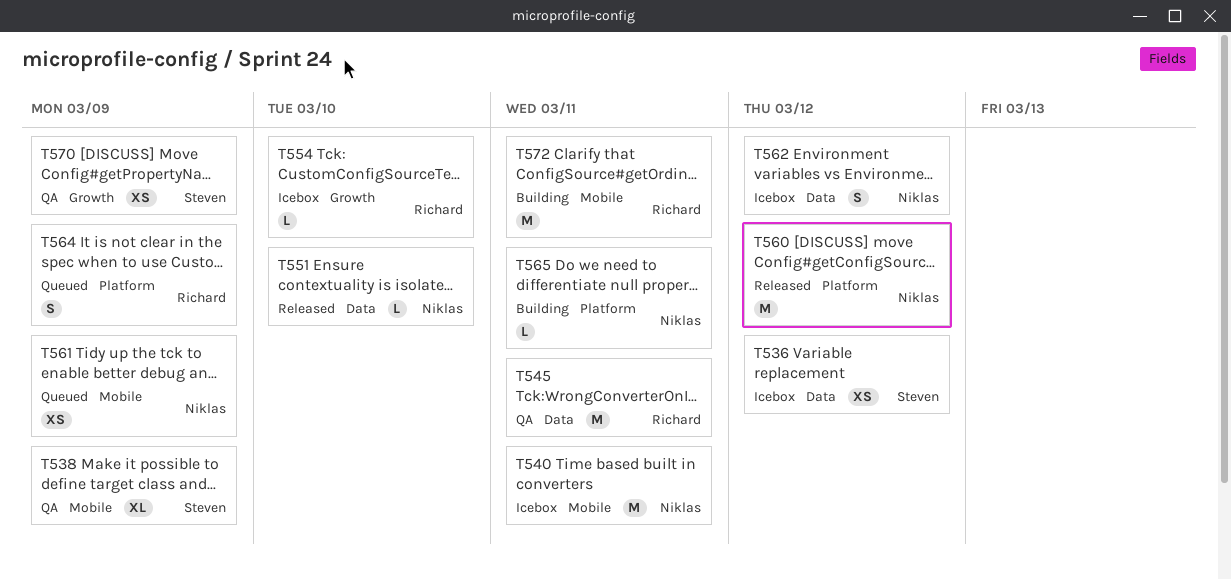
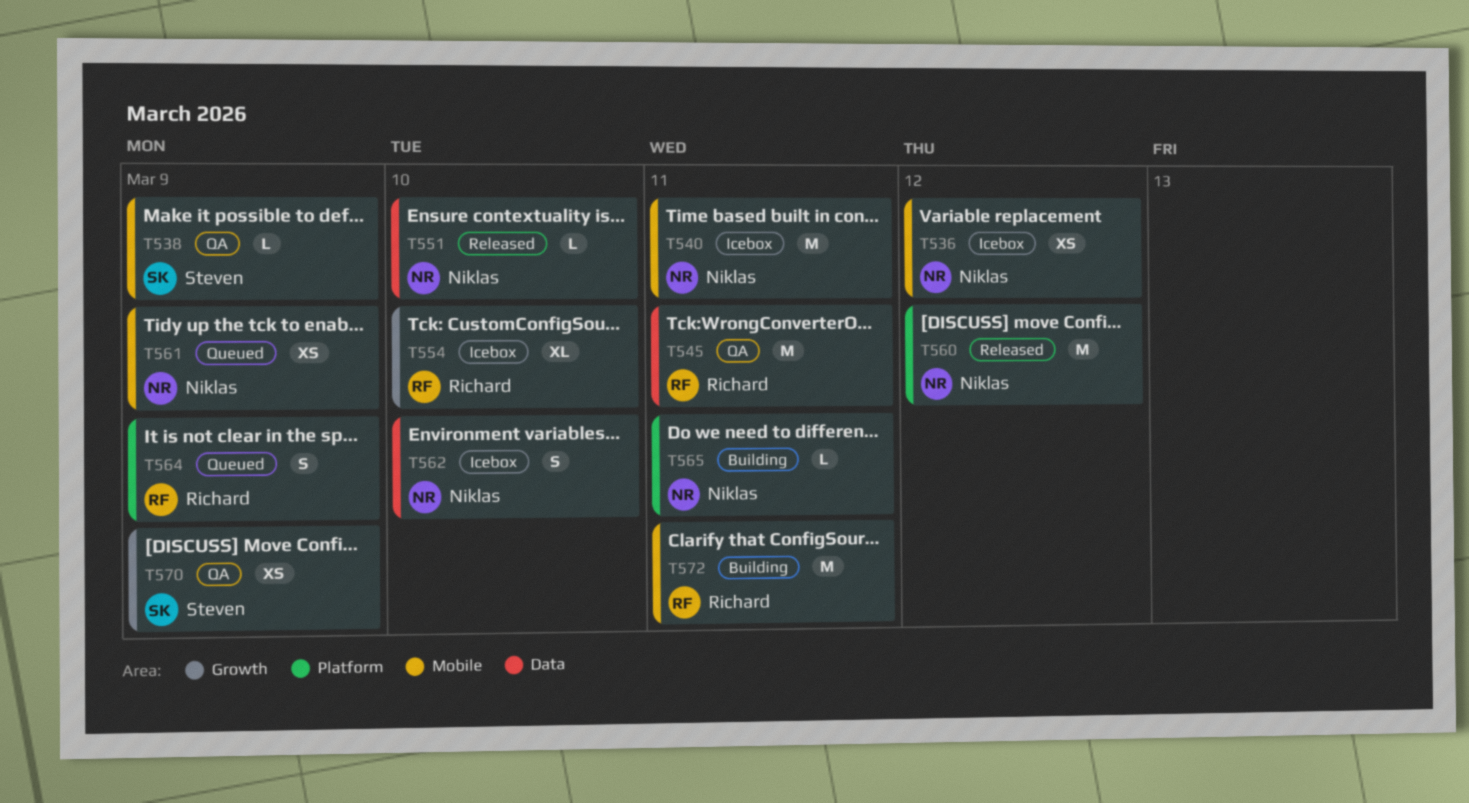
T536, owner: Steven -> Niklas
T536, label: Data -> Mobile
T538, estimate: XL -> L
T554, estimate: L -> XL
T562, due: Mar 12 -> Mar 10

